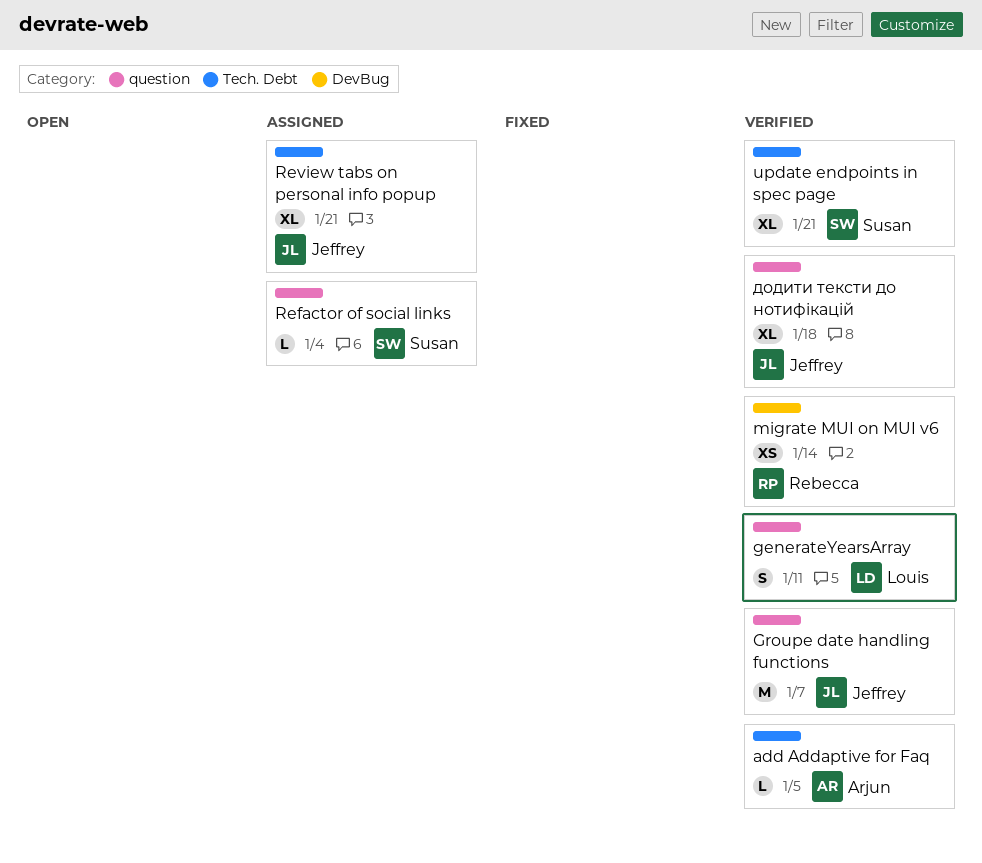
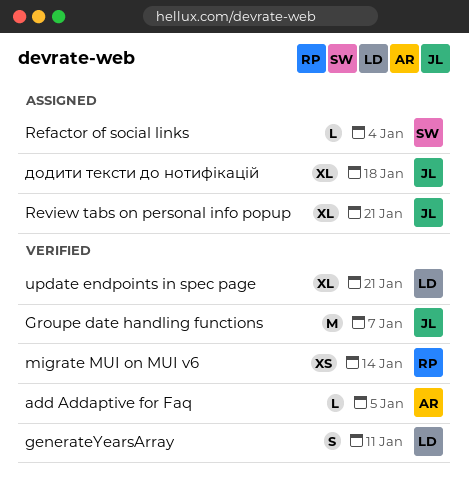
update endpoints in spec page, owner: Susan -> Louis
додити тексти до нотифікацій, status: Verified -> Assigned

